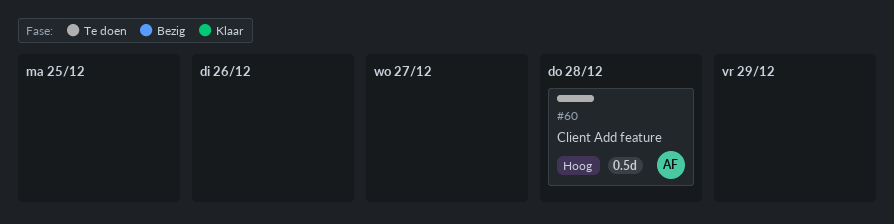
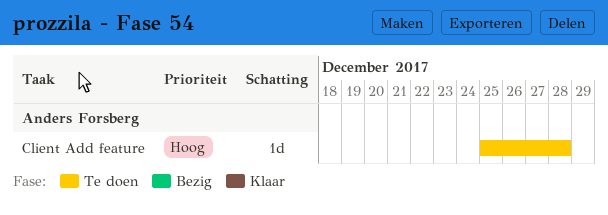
Client Add feature, estimate: 0.5d -> 1d

